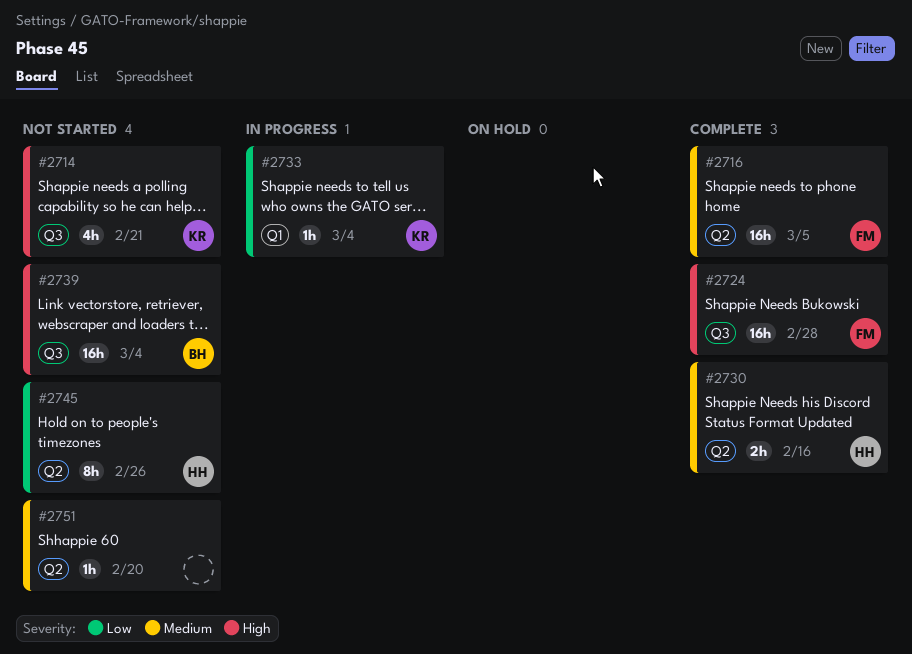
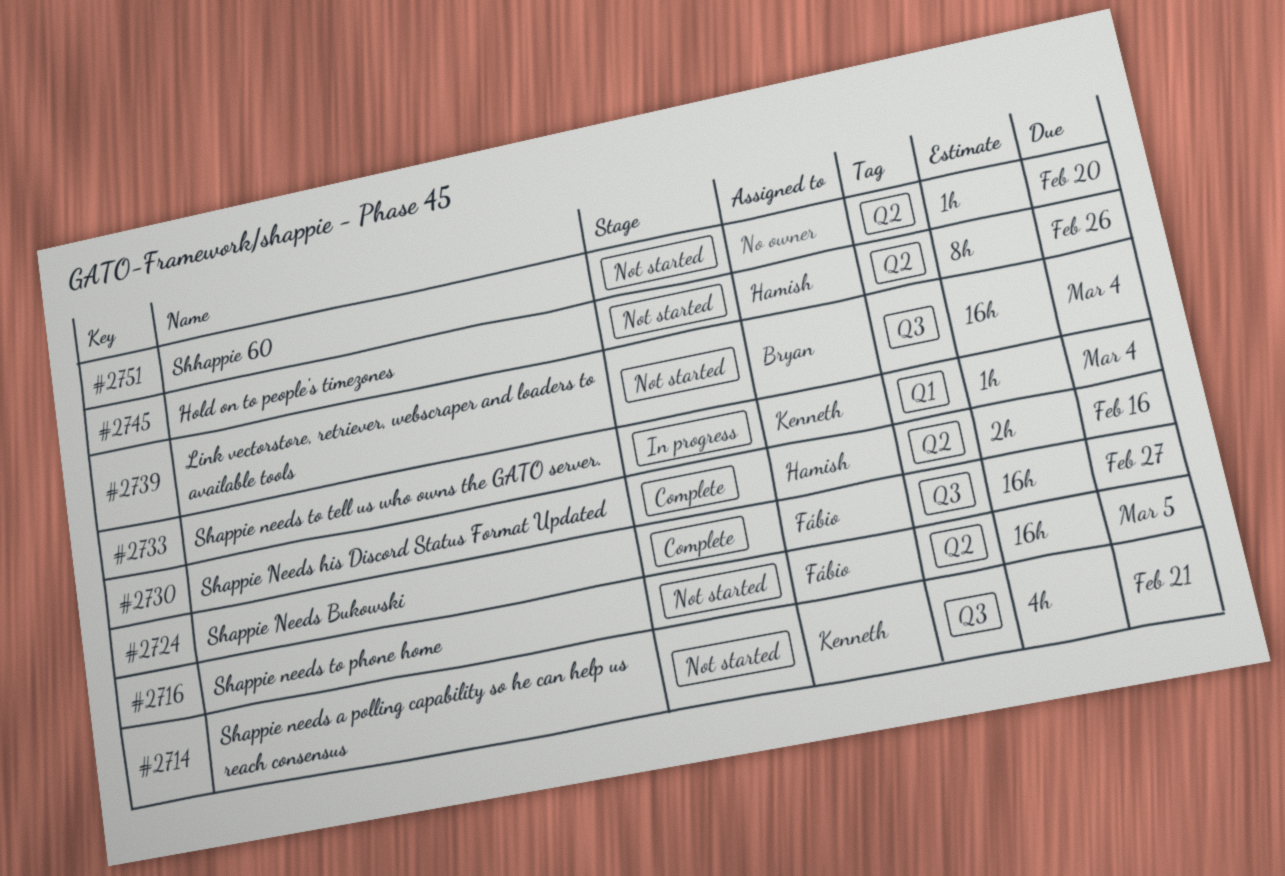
#2716, status: Complete -> Not started
#2724, due: Feb 28 -> Feb 27

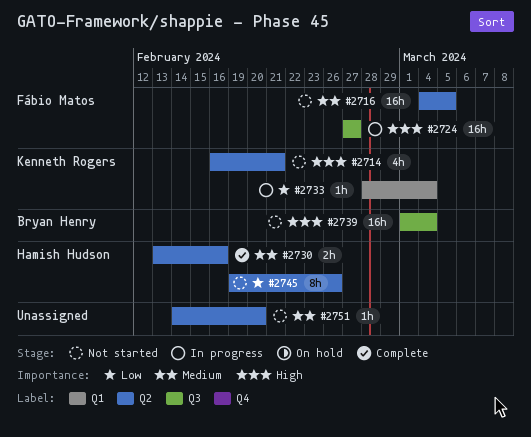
#2714, label: Q3 -> Q2
#2724, status: Complete -> In progress

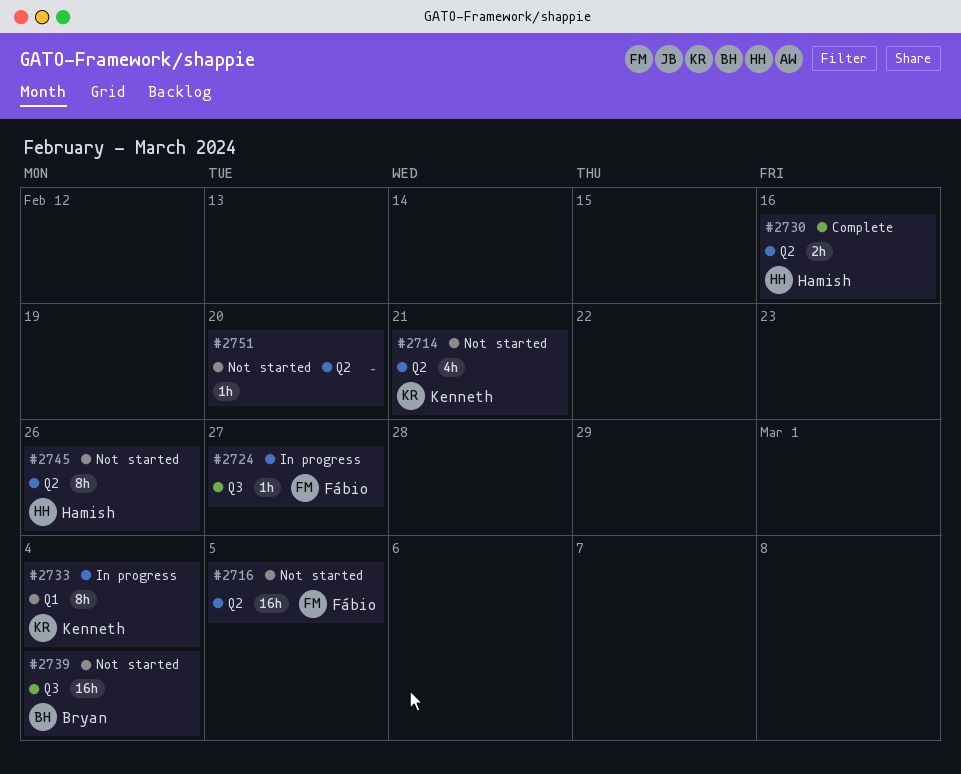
#2724, estimate: 16h -> 1h
#2733, estimate: 1h -> 8h

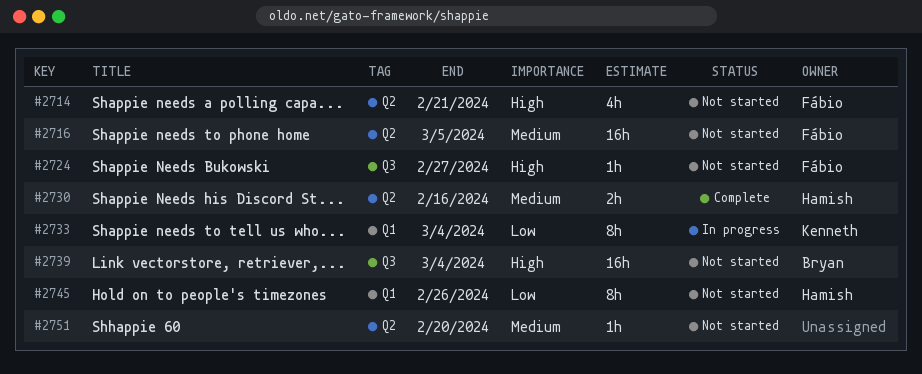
#2714, owner: Kenneth -> Fábio
#2724, status: In progress -> Not started
#2745, label: Q2 -> Q1

